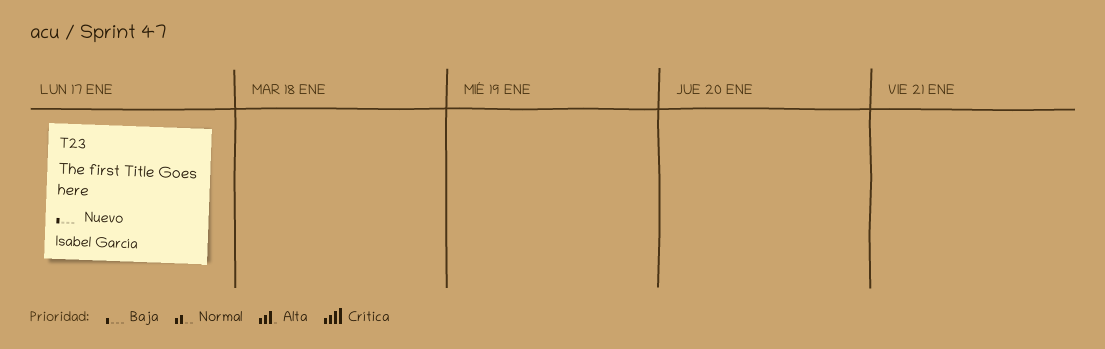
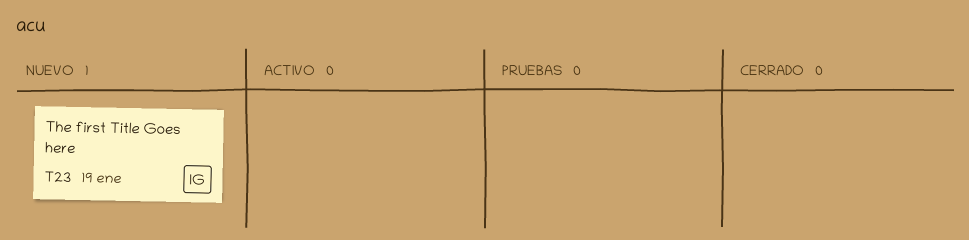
T23, due: Jan 17 -> Jan 19

